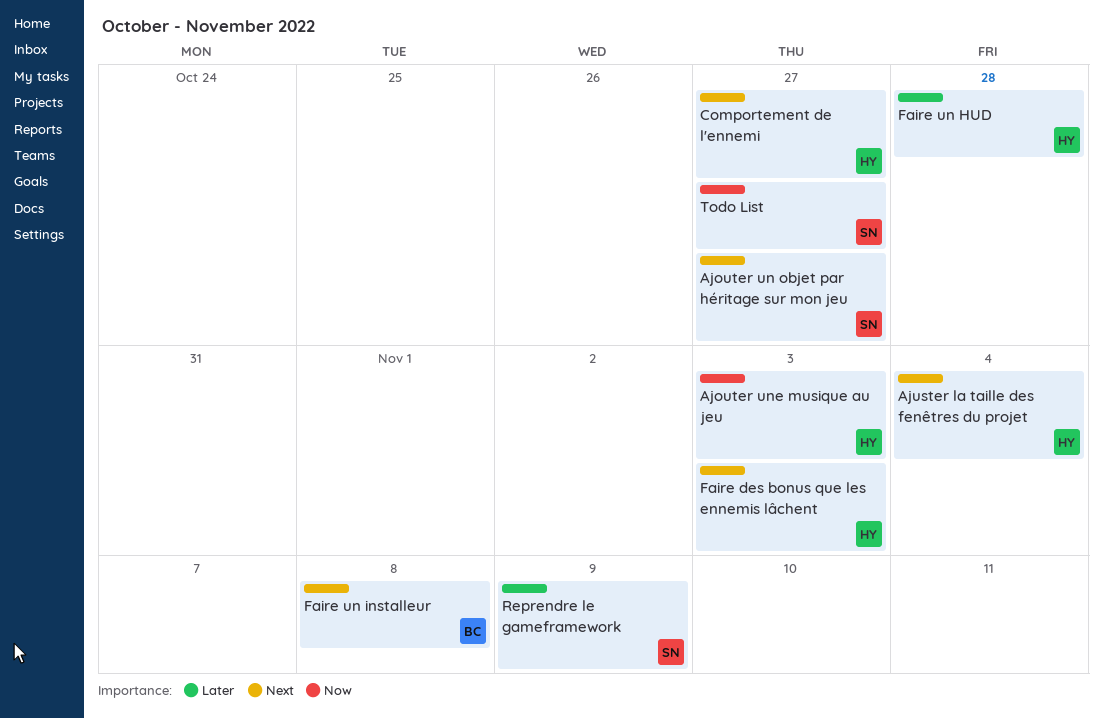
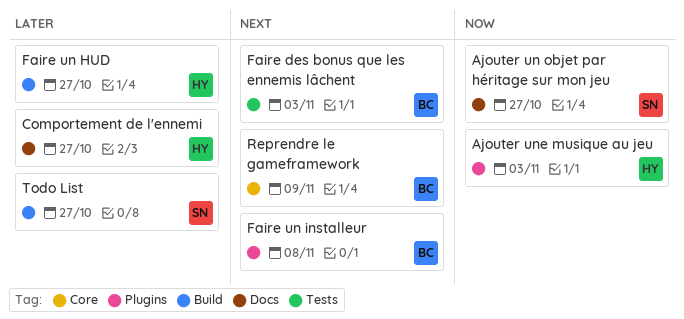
Ajouter un objet par héritage sur mon jeu, priority: Next -> Now
Ajuster la taille des fenêtres du projet: present -> none
Comportement de l'ennemi, priority: Next -> Later
Faire des bonus que les ennemis lâchent, owner: HY -> BC
Faire un HUD, due: Oct 28 -> Oct 27
Reprendre le gameframework, owner: SN -> BC
Reprendre le gameframework, priority: Later -> Next
Todo List, priority: Now -> Later

